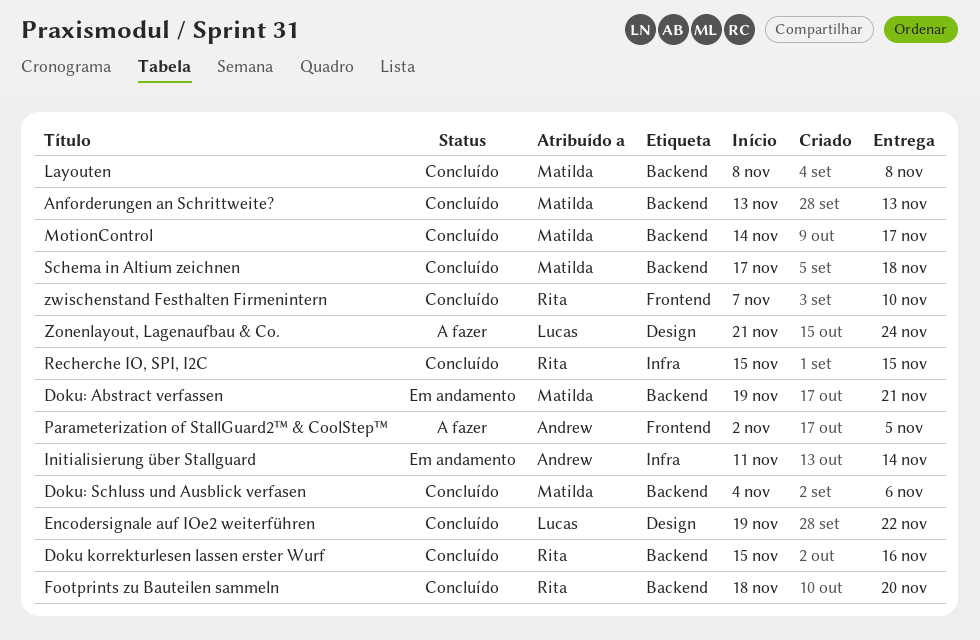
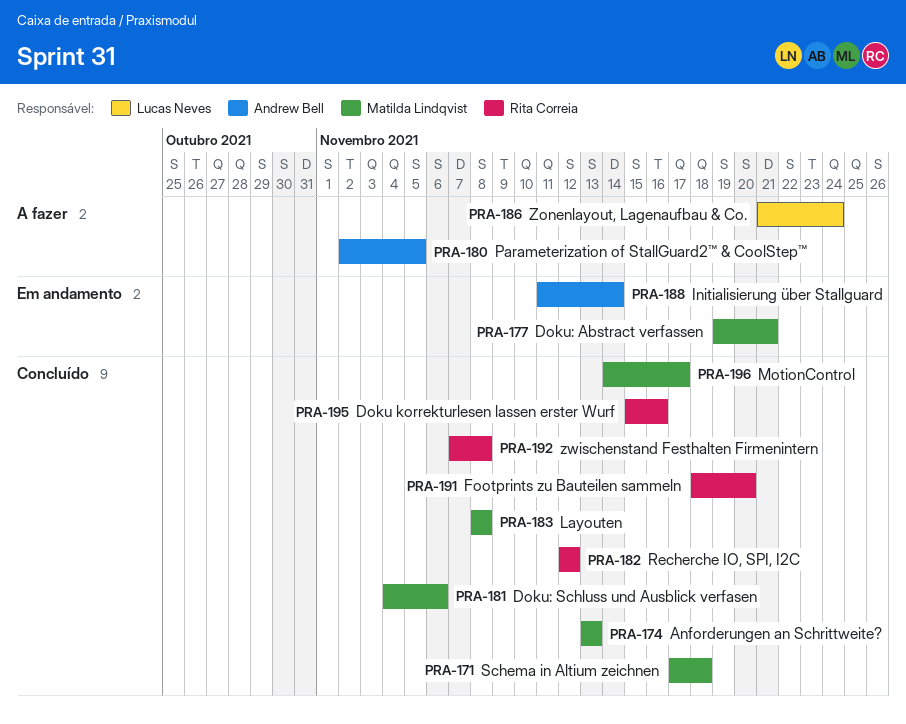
Encodersignale auf IOe2 weiterführen: present -> none
Recherche IO, SPI, I2C, start: Nov 15 -> Nov 12
Recherche IO, SPI, I2C, due: Nov 15 -> Nov 12
zwischenstand Festhalten Firmenintern, due: Nov 10 -> Nov 8

